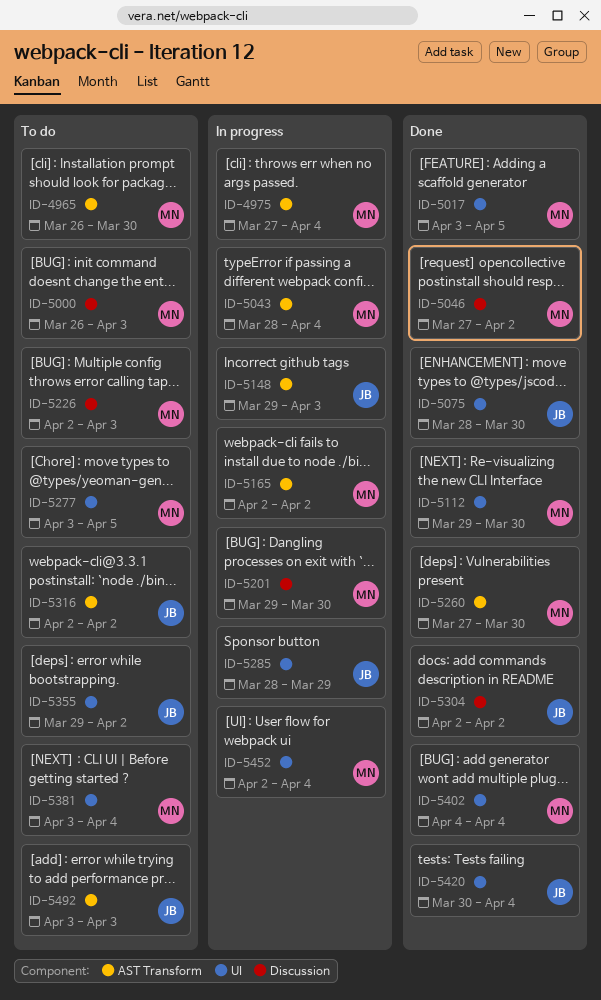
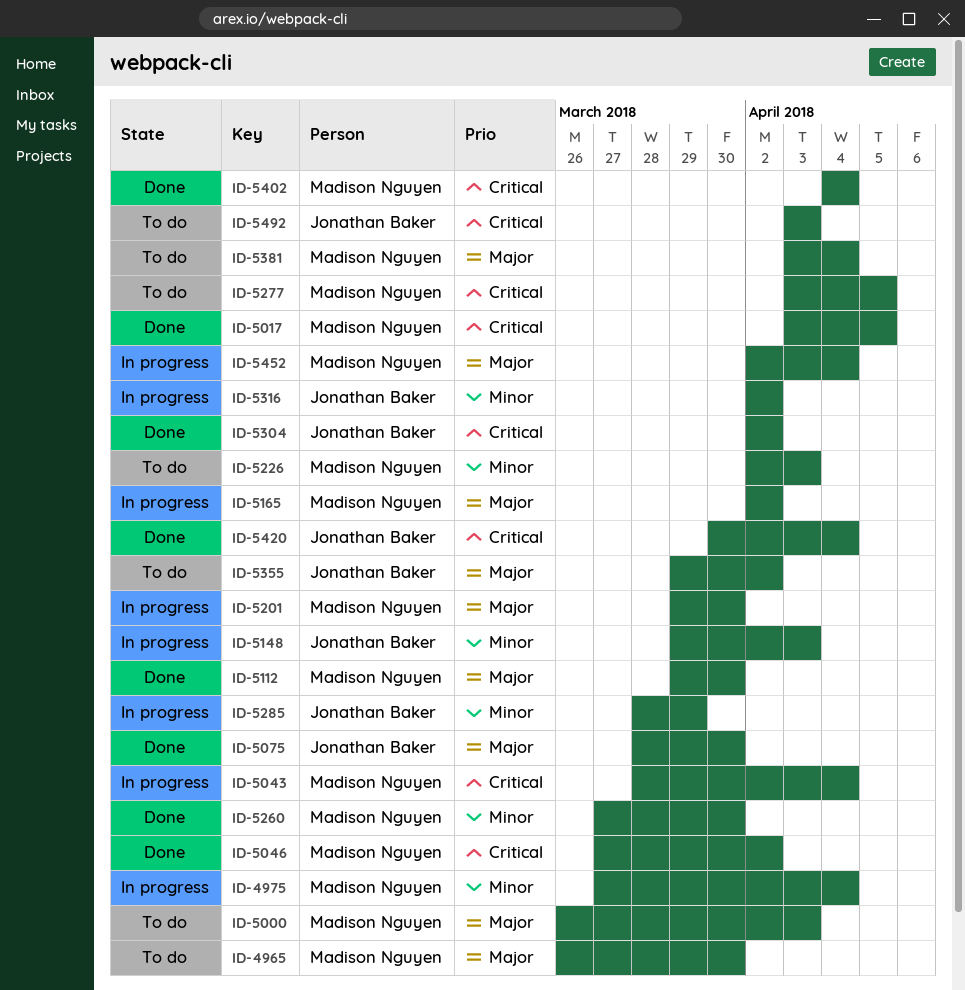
ID-5316, status: To do -> In progress

